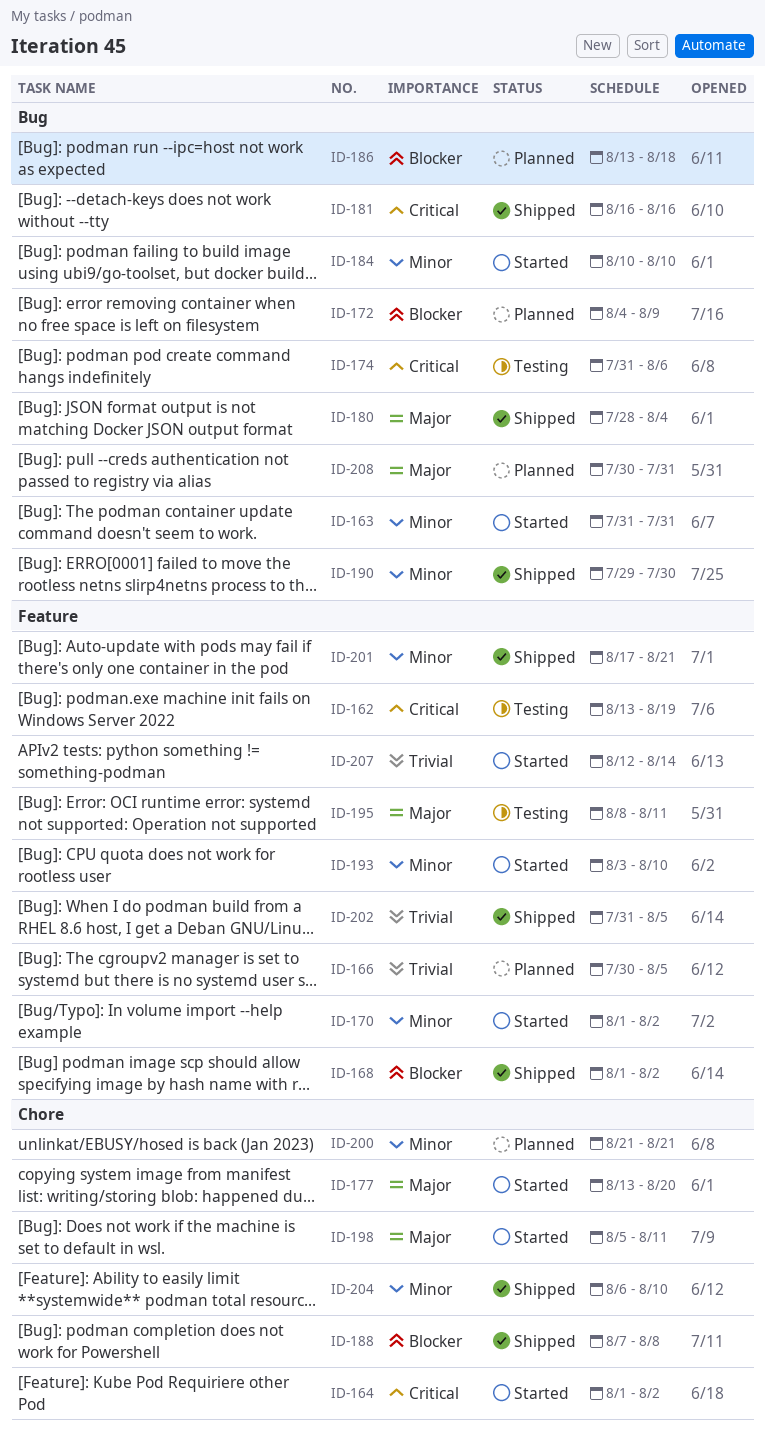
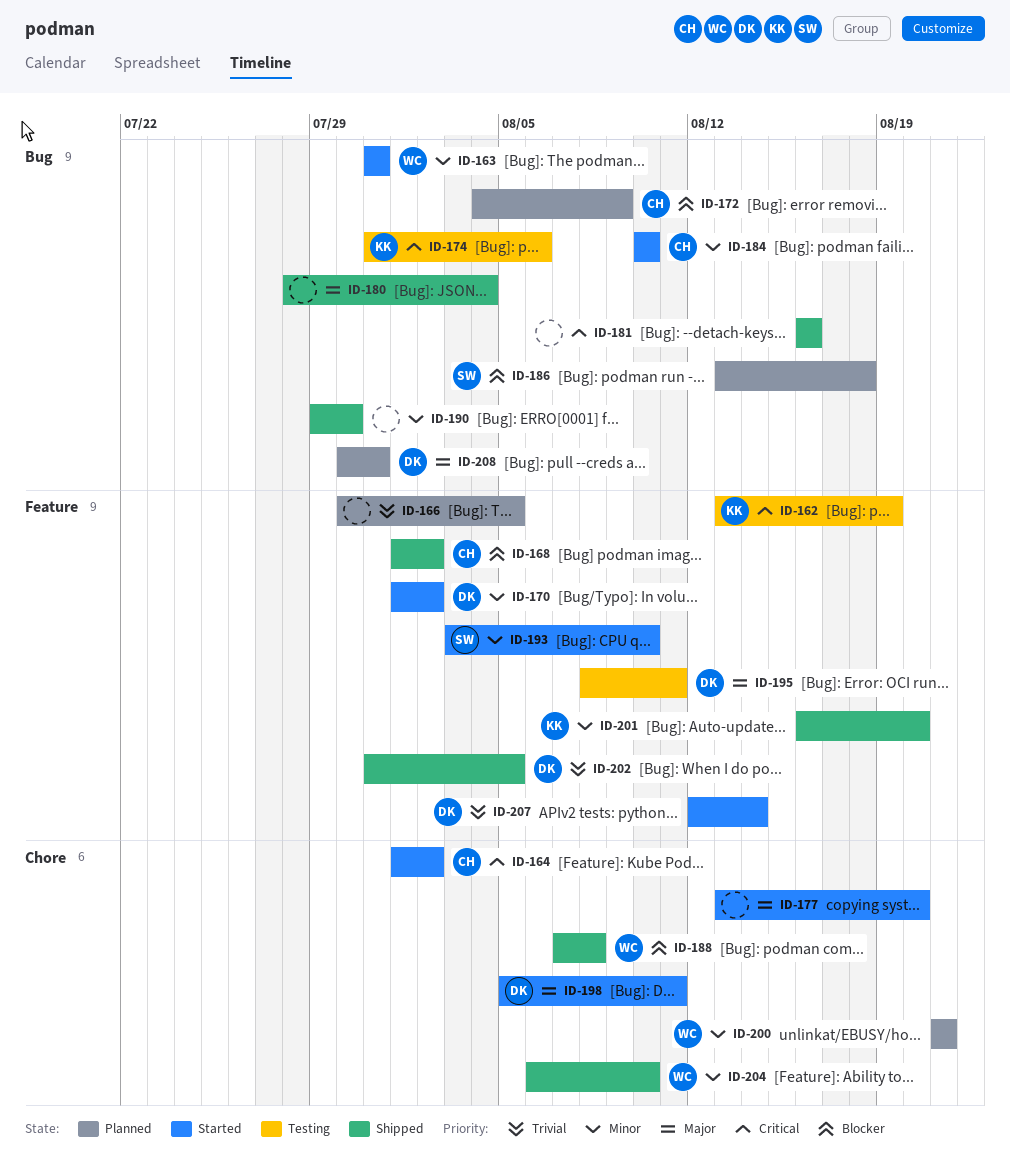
ID-201, start: Aug 17 -> Aug 16
ID-201, due: Aug 21 -> Aug 20

